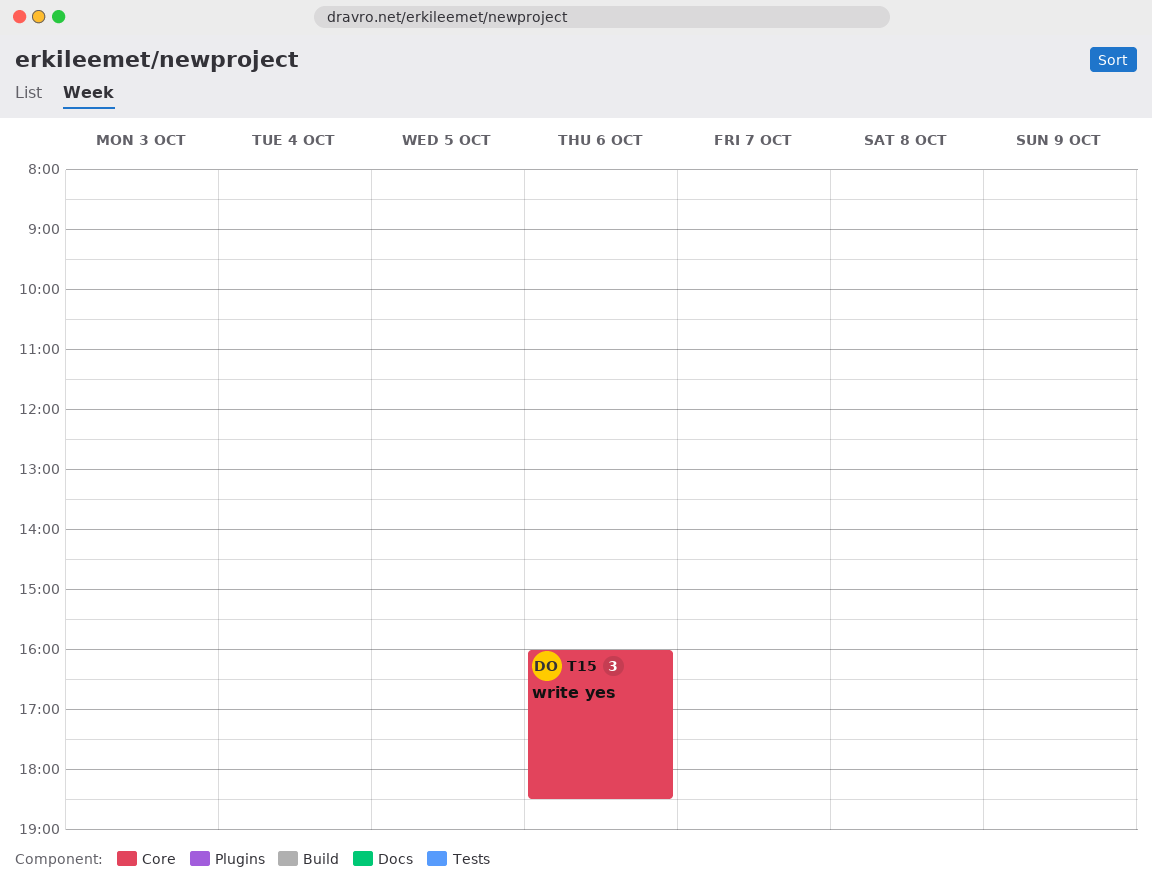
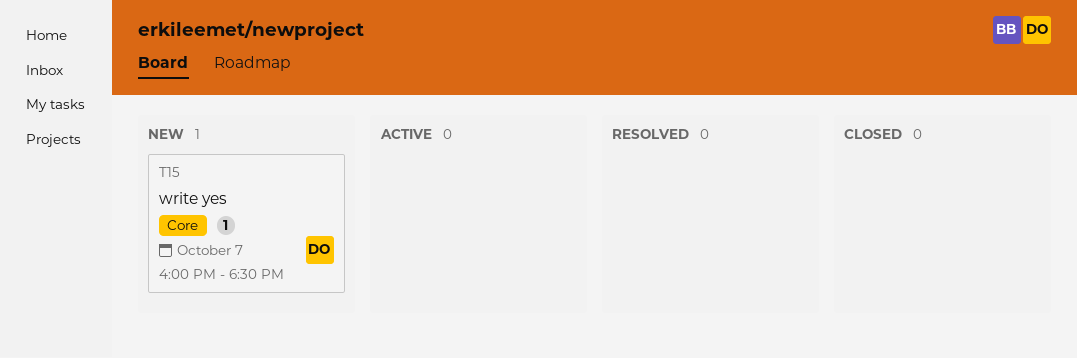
T15, estimate: 3 -> 1
T15, day: Oct 6 -> Oct 7

